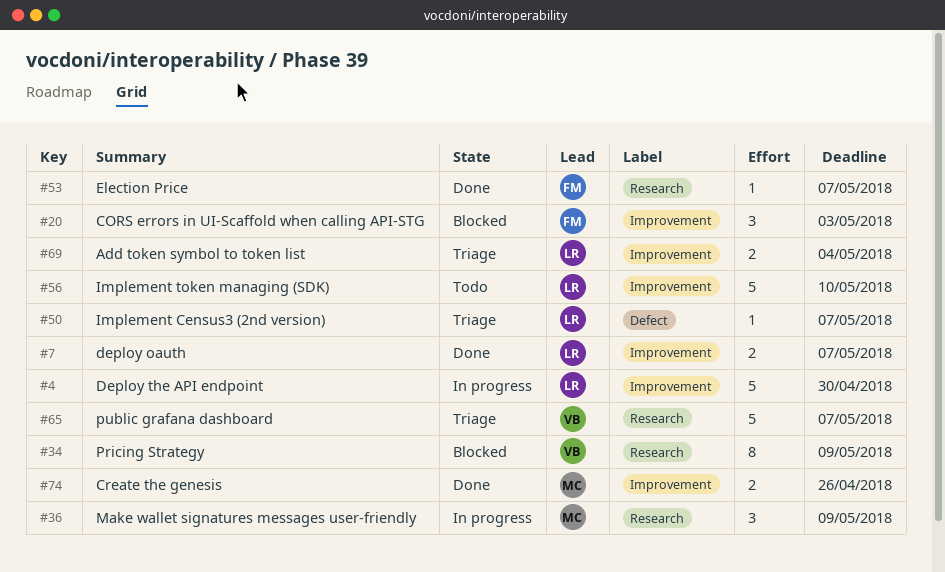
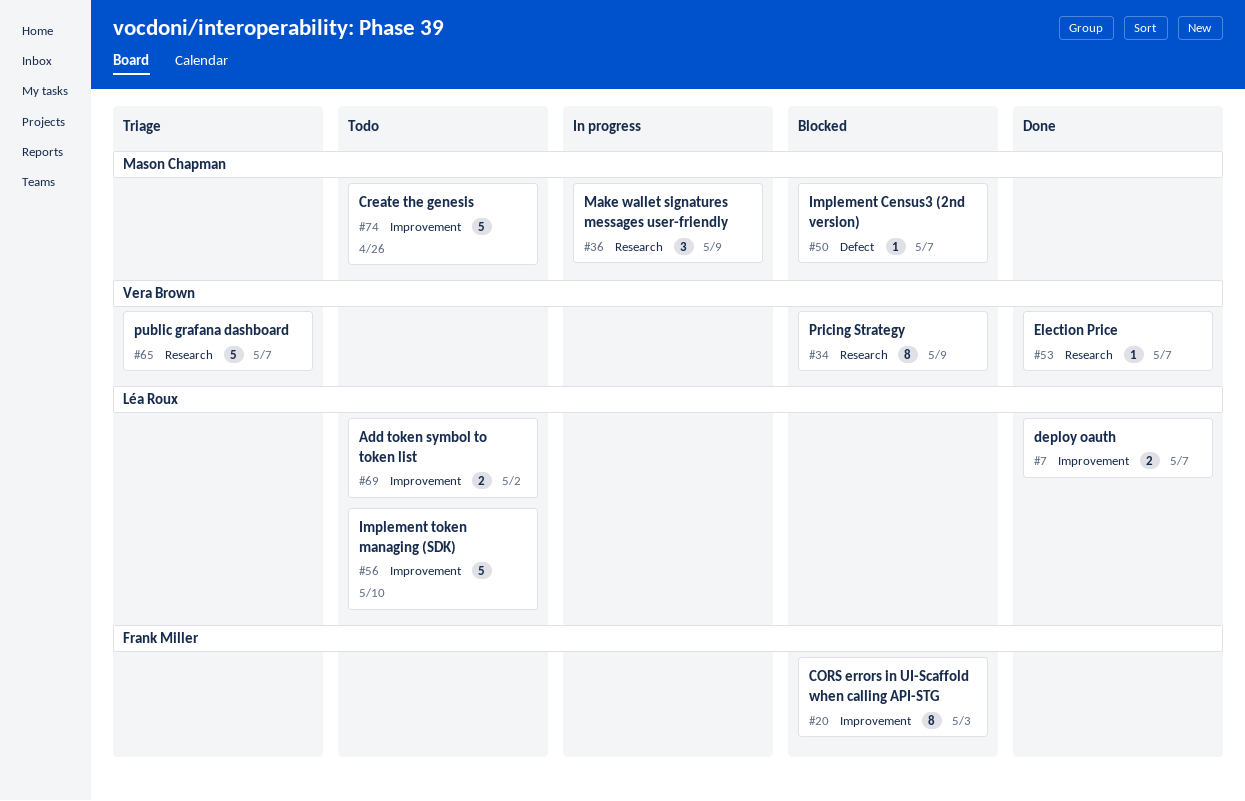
#4: present -> none
#20, estimate: 3 -> 8
#50, status: Triage -> Blocked
#50, owner: Léa Roux -> Mason Chapman
#53, owner: Frank Miller -> Vera Brown
#69, status: Triage -> Todo
#69, due: May 4 -> May 2
#74, status: Done -> Todo
#74, estimate: 2 -> 5

